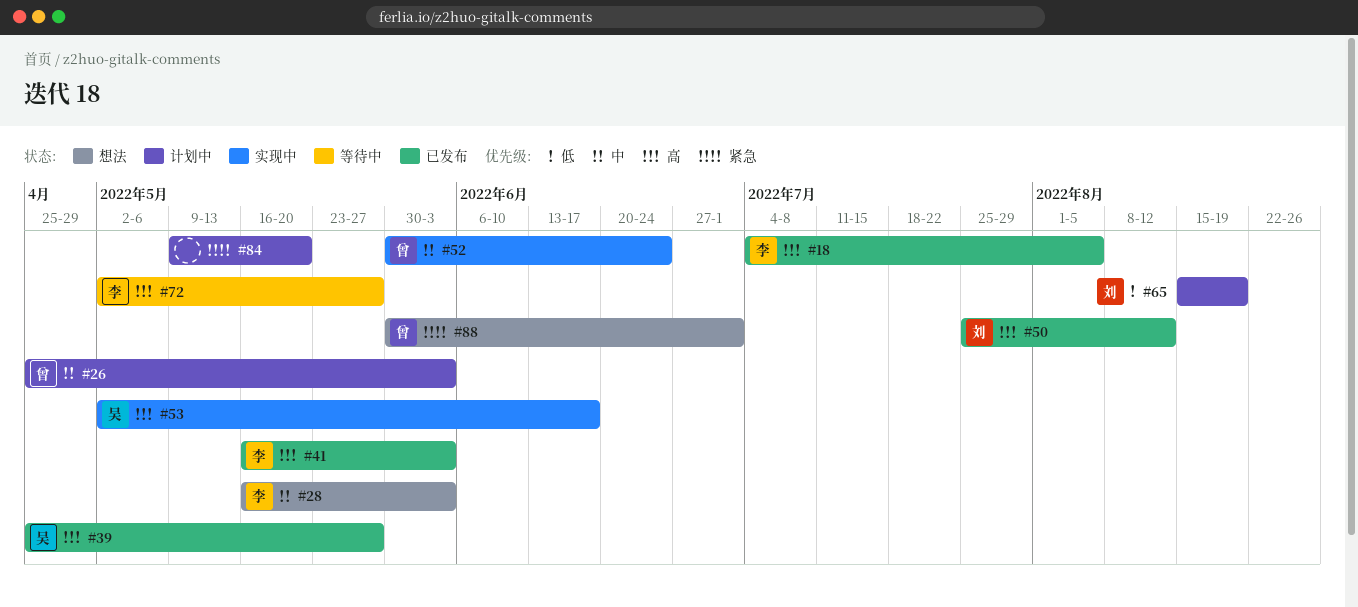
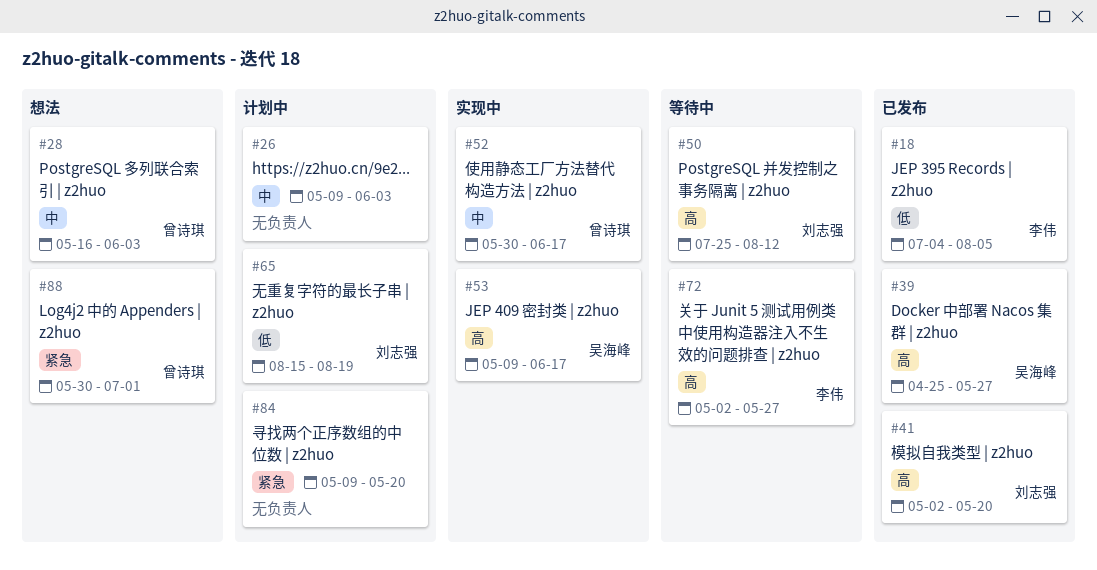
#18, priority: 高 -> 低
#26, owner: 曾诗琪 -> none
#26, start: Apr 25 -> May 9
#28, owner: 李伟 -> 曾诗琪
#41, owner: 李伟 -> 刘志强
#41, start: May 16 -> May 2
#41, due: Jun 3 -> May 20
#50, status: 已发布 -> 等待中
#52, due: Jun 24 -> Jun 17
#53, start: May 2 -> May 9

